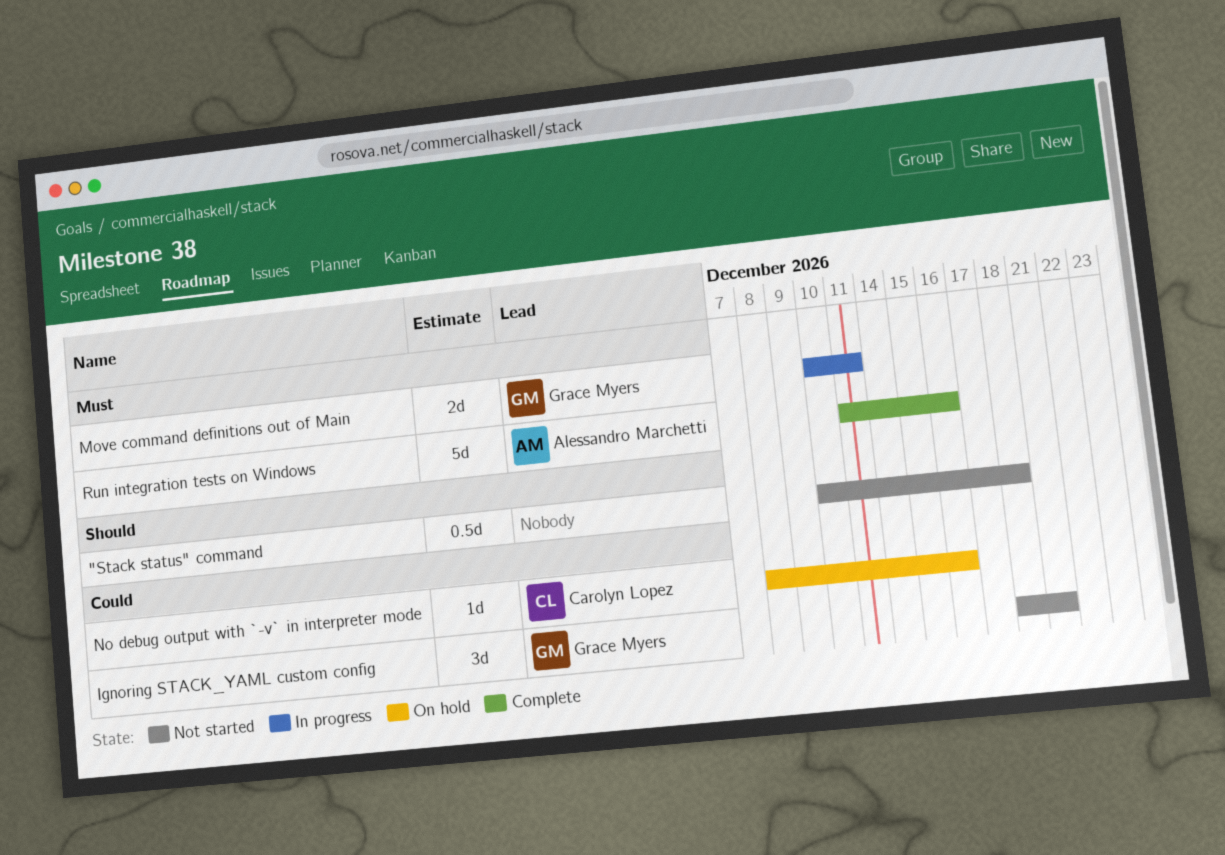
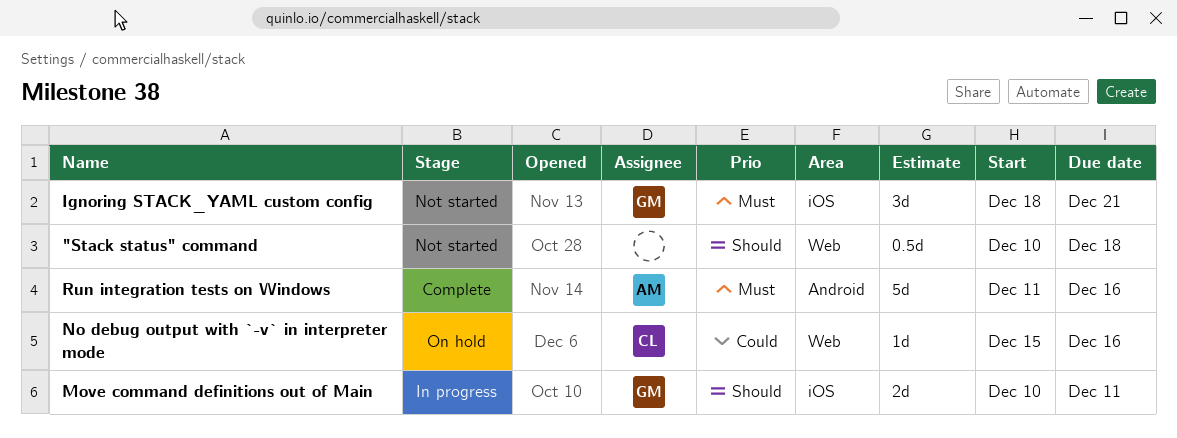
Ignoring STACK_YAML custom config, priority: Could -> Must
Move command definitions out of Main, priority: Must -> Should
No debug output with `-v` in interpreter mode, start: Dec 8 -> Dec 15

